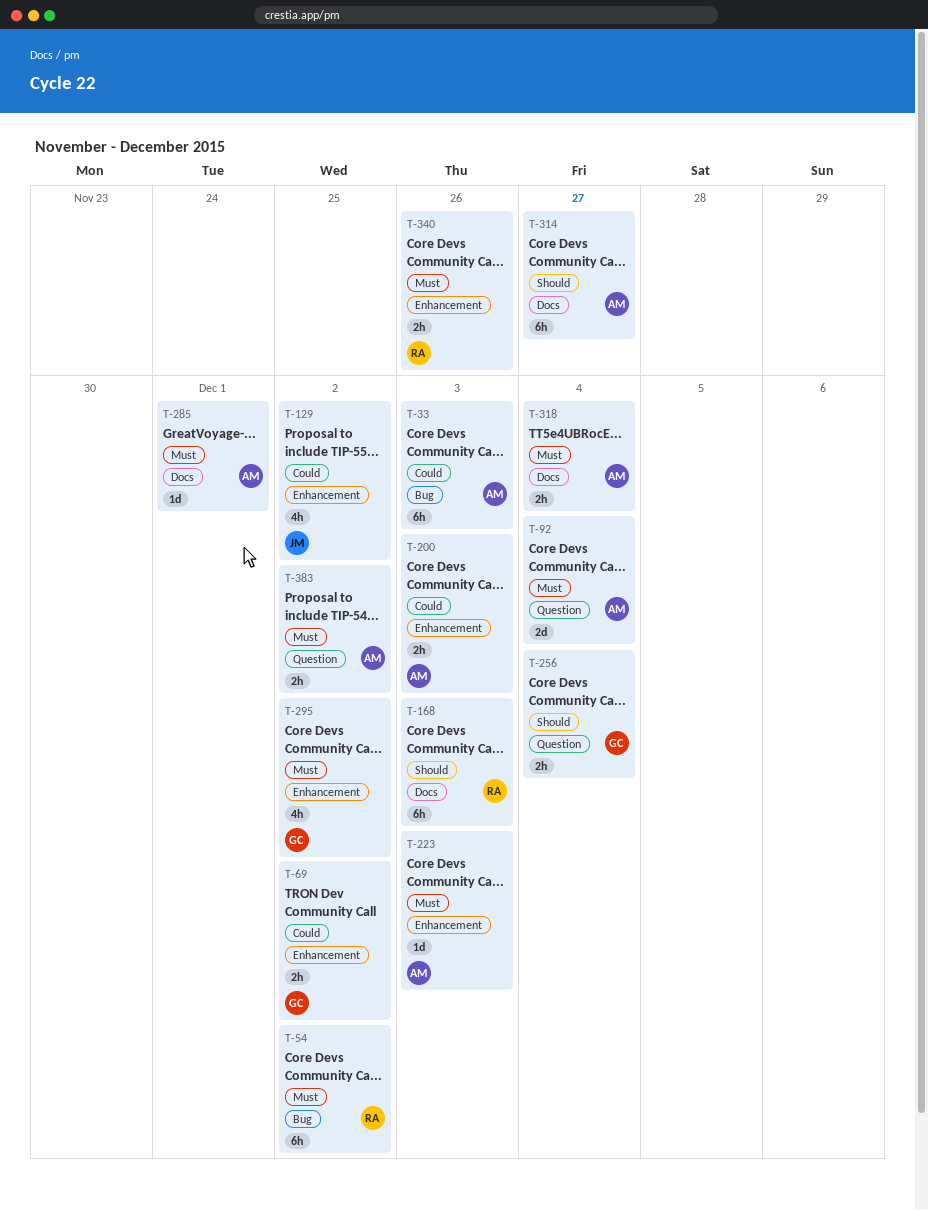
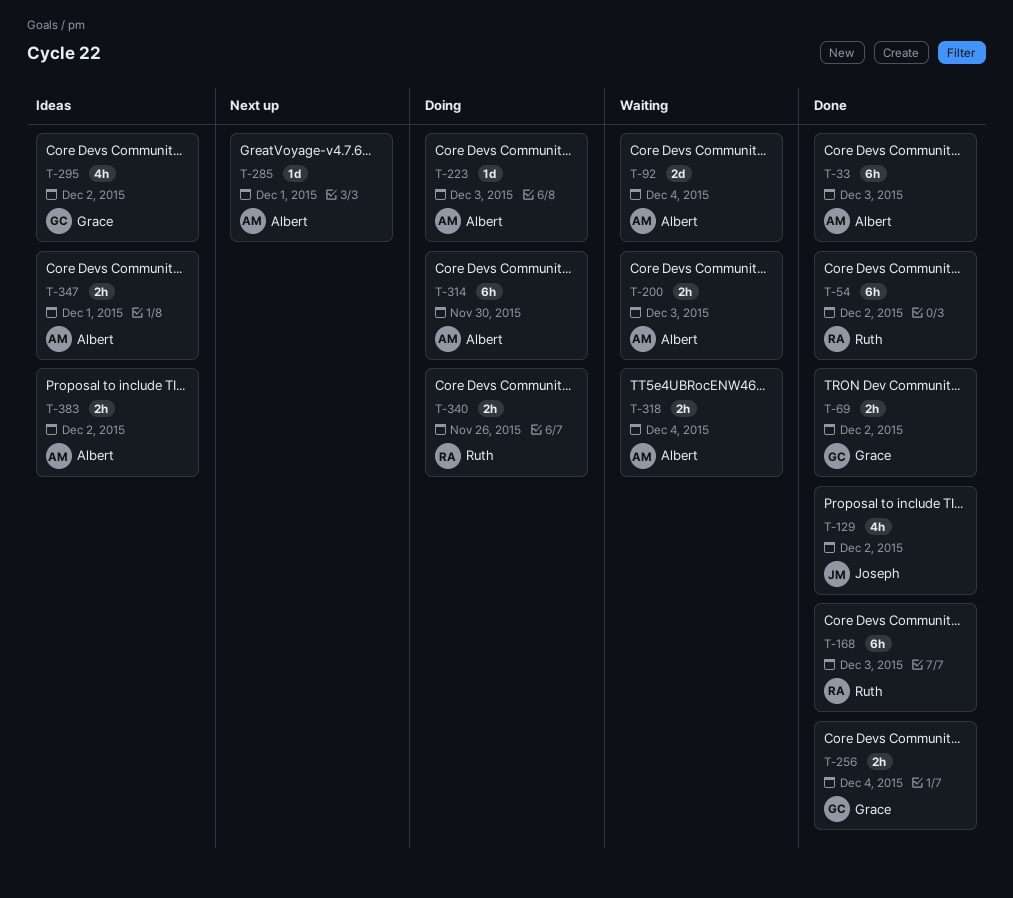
T-314, due: Nov 27 -> Nov 30
T-347: none -> present

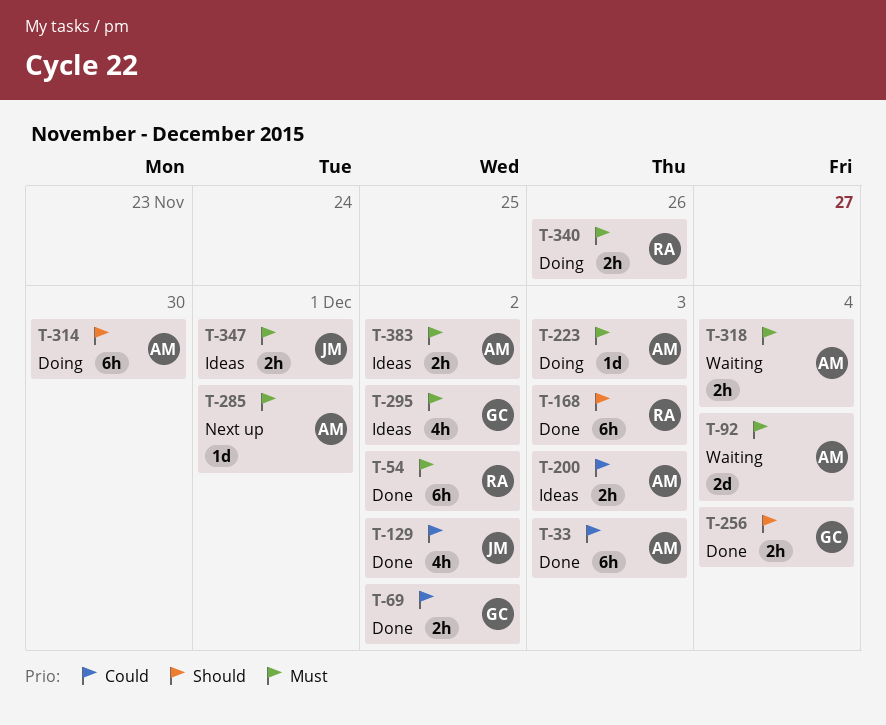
T-200, status: Waiting -> Ideas
T-347, owner: Albert -> Joseph

